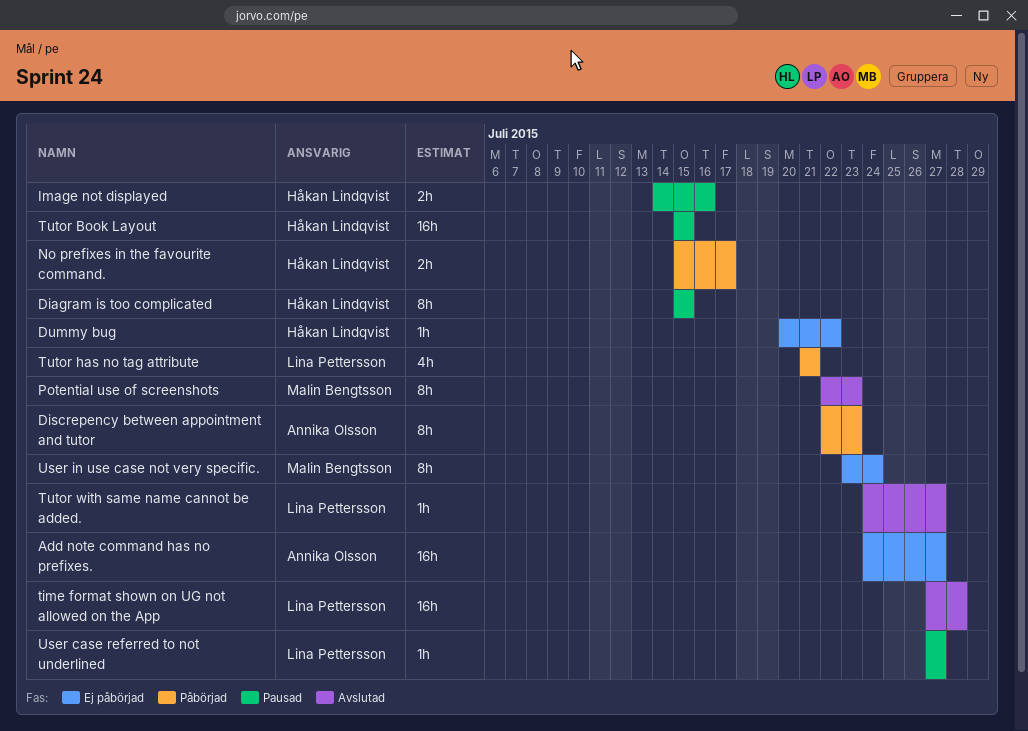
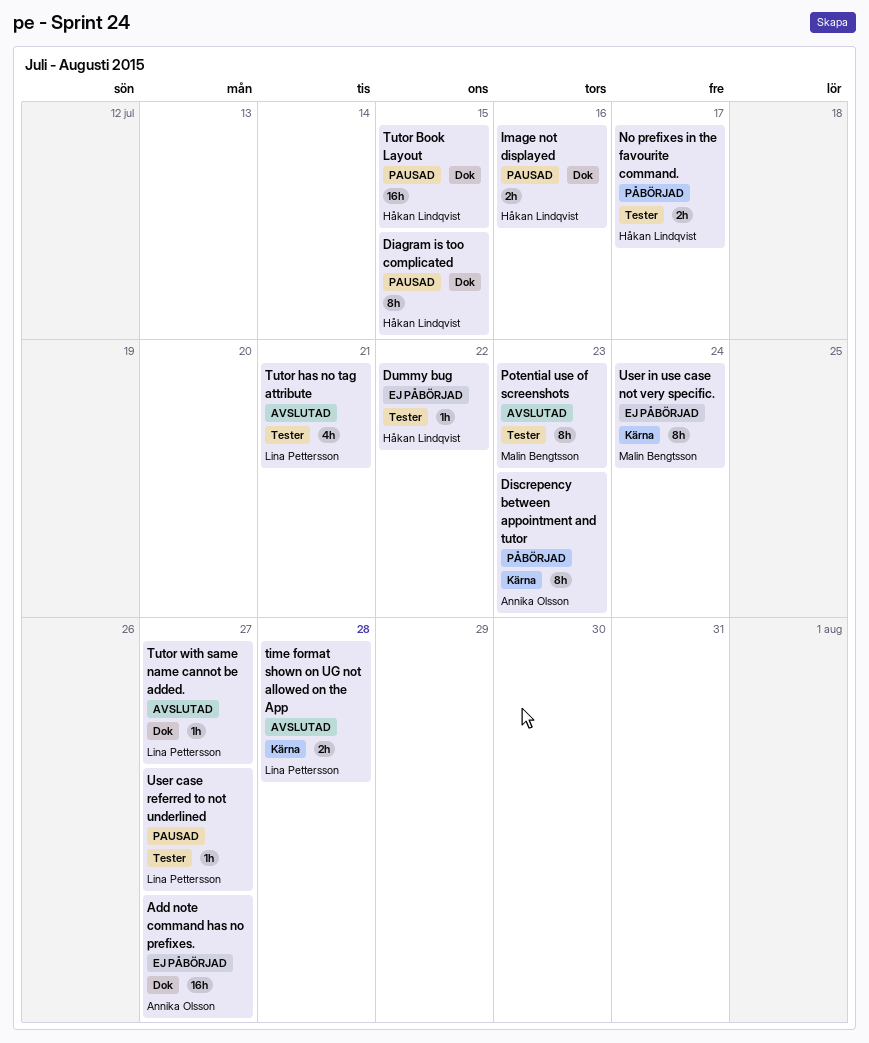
time format shown on UG not allowed on the App, estimate: 16h -> 2h
Tutor has no tag attribute, status: Påbörjad -> Avslutad

